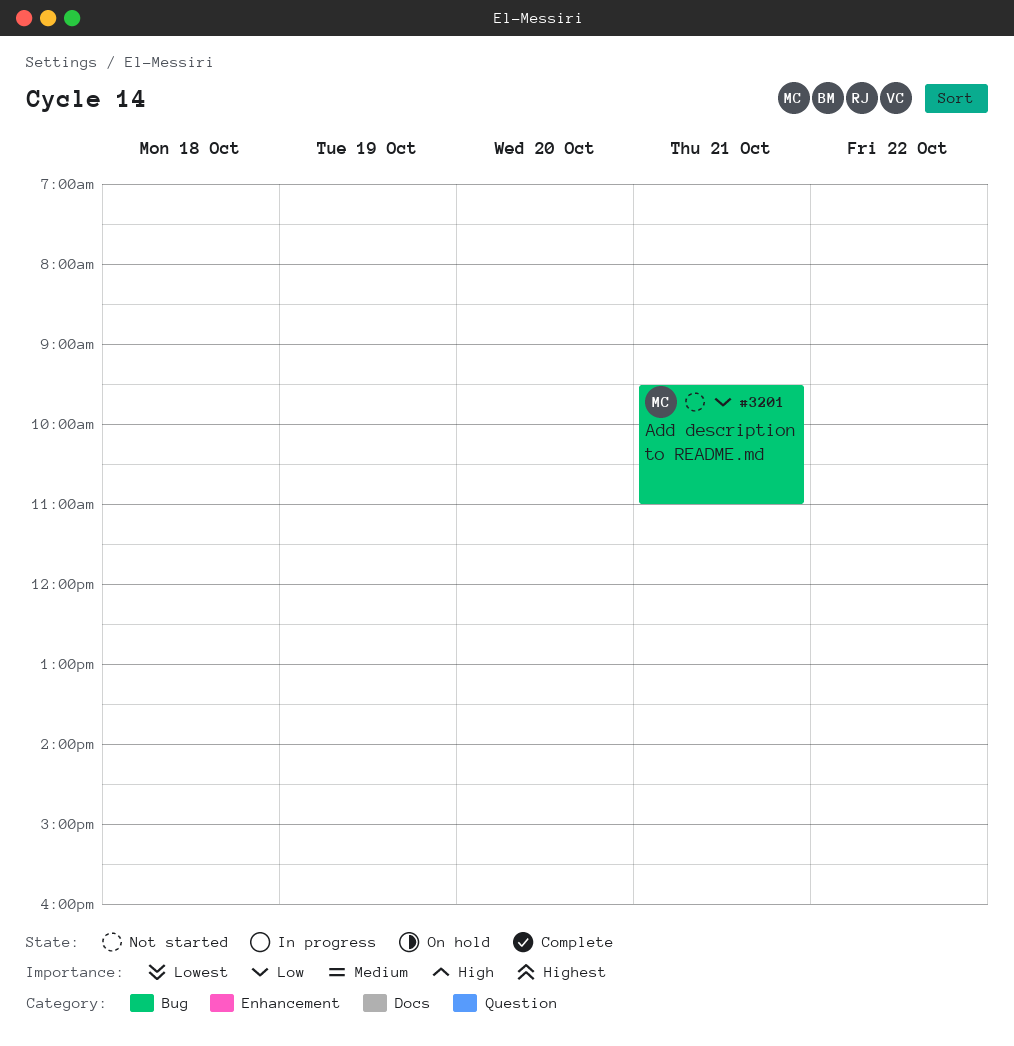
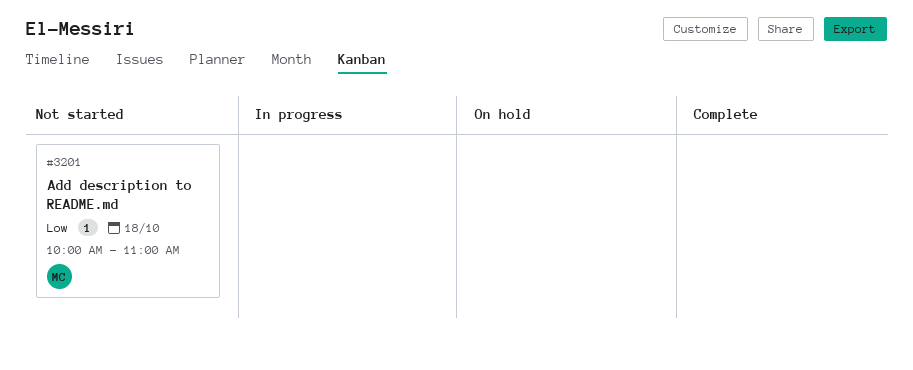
#3201, day: Oct 21 -> Oct 18
#3201, begins: 09:30 -> 10:00

